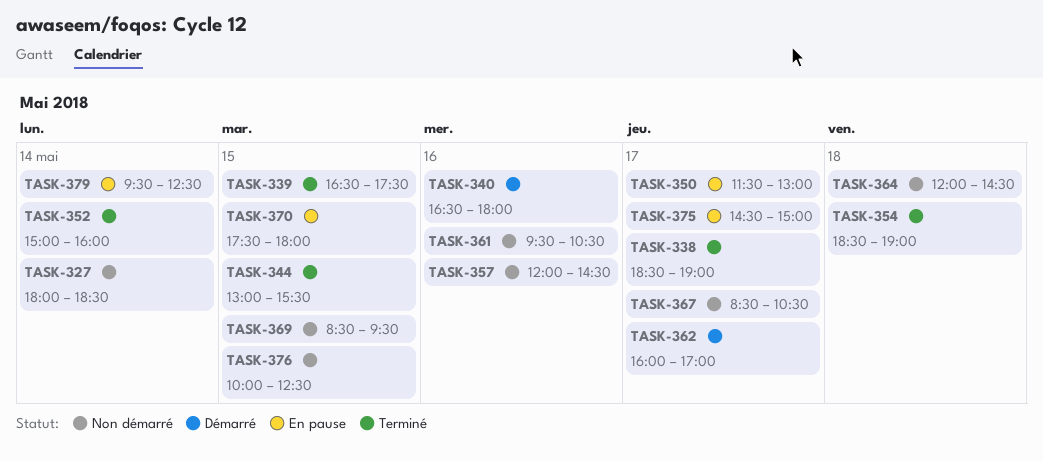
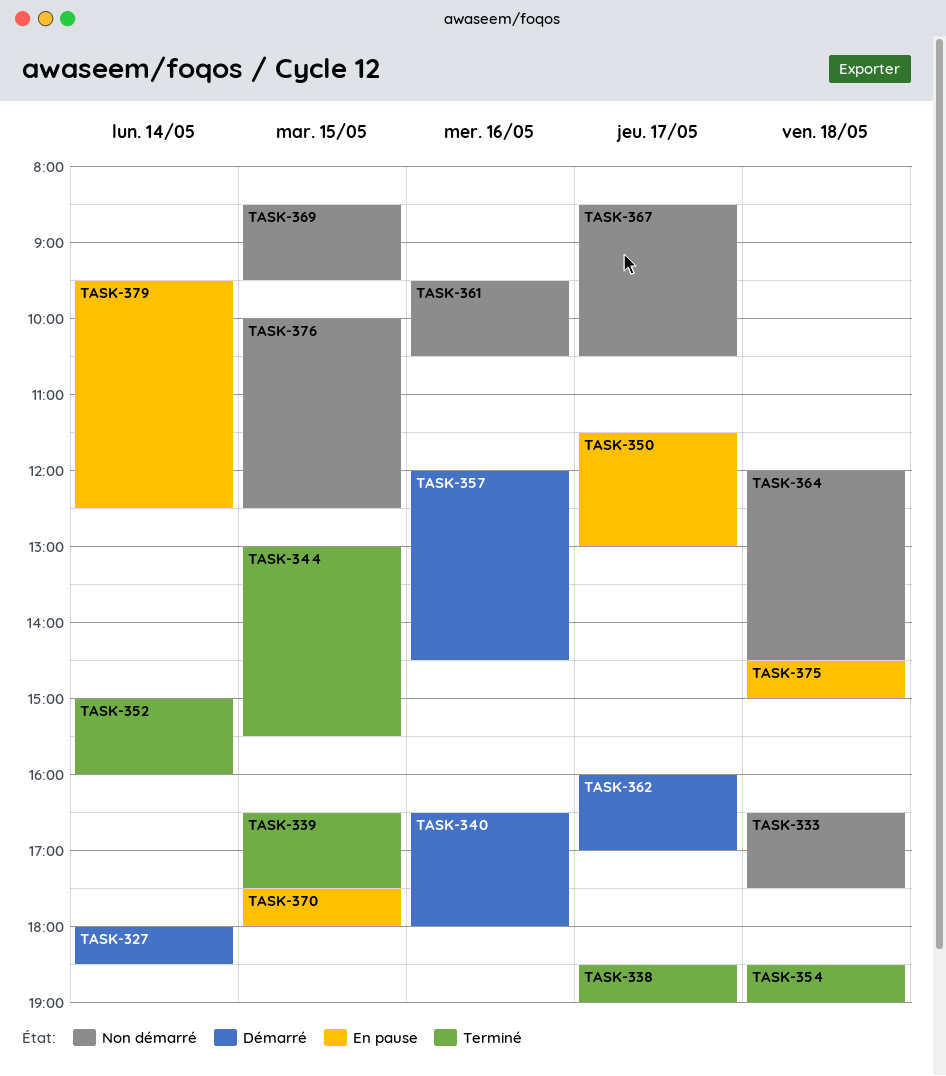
TASK-327, status: Non démarré -> Démarré
TASK-333: none -> present
TASK-357, status: Non démarré -> Démarré
TASK-375, day: May 17 -> May 18

